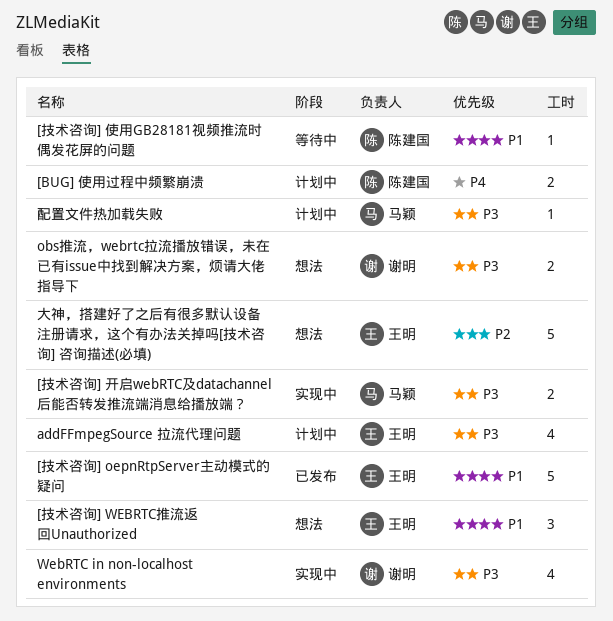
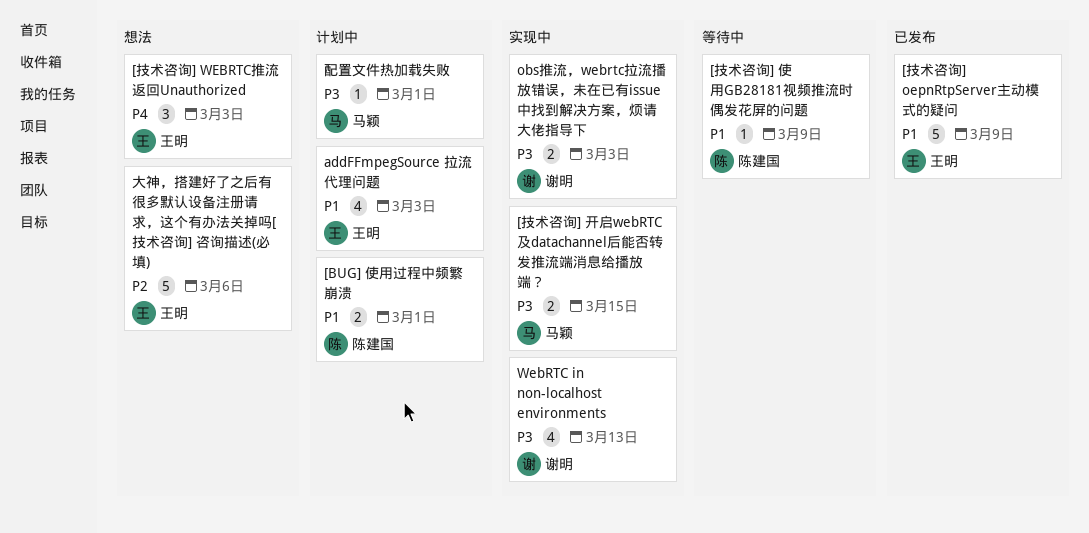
[BUG] 使用过程中频繁崩溃, priority: P4 -> P1
[技术咨询] WEBRTC推流返回Unauthorized, priority: P1 -> P4
addFFmpegSource 拉流代理问题, priority: P3 -> P1
obs推流，webrtc拉流播放错误，未在已有issue中找到解决方案，烦请大佬指导下, status: 想法 -> 实现中

